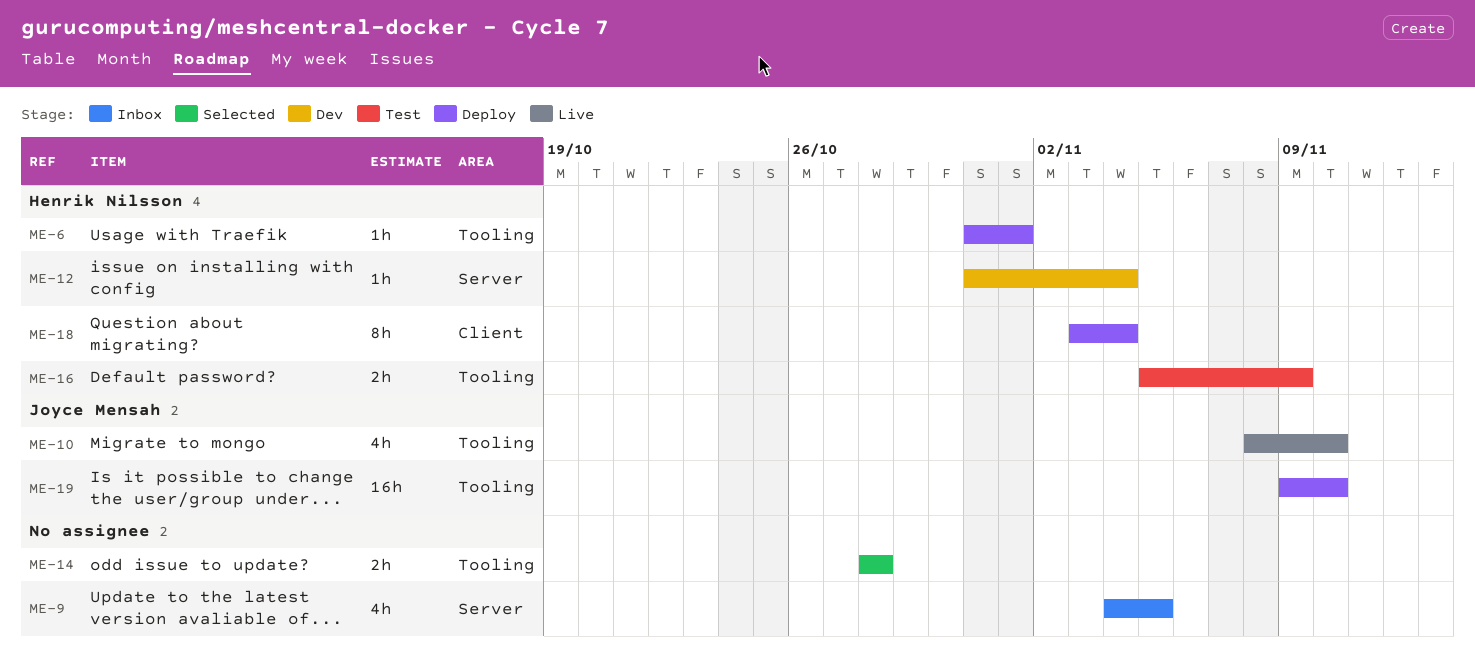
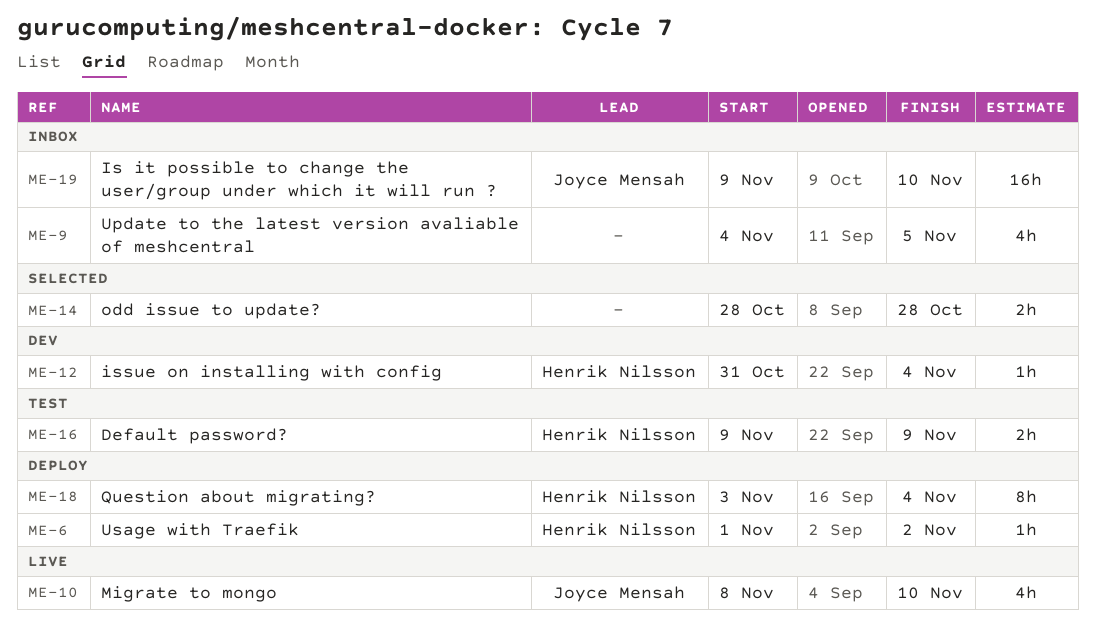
ME-6, start: Oct 31 -> Nov 1
ME-6, due: Nov 1 -> Nov 2
ME-16, start: Nov 5 -> Nov 9
ME-19, status: Deploy -> Inbox

